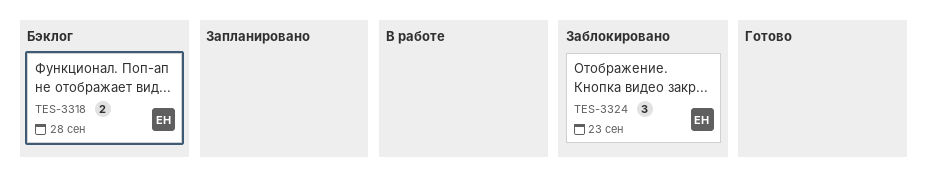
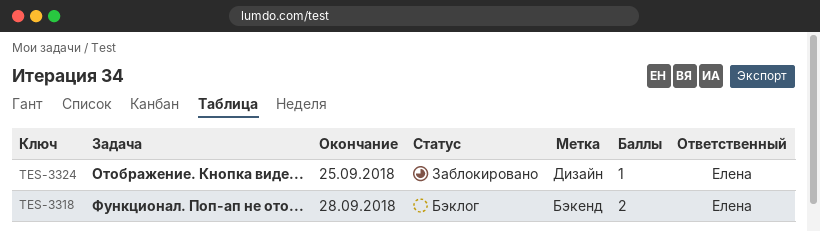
TES-3324, estimate: 3 -> 1
TES-3324, due: Sep 23 -> Sep 25

